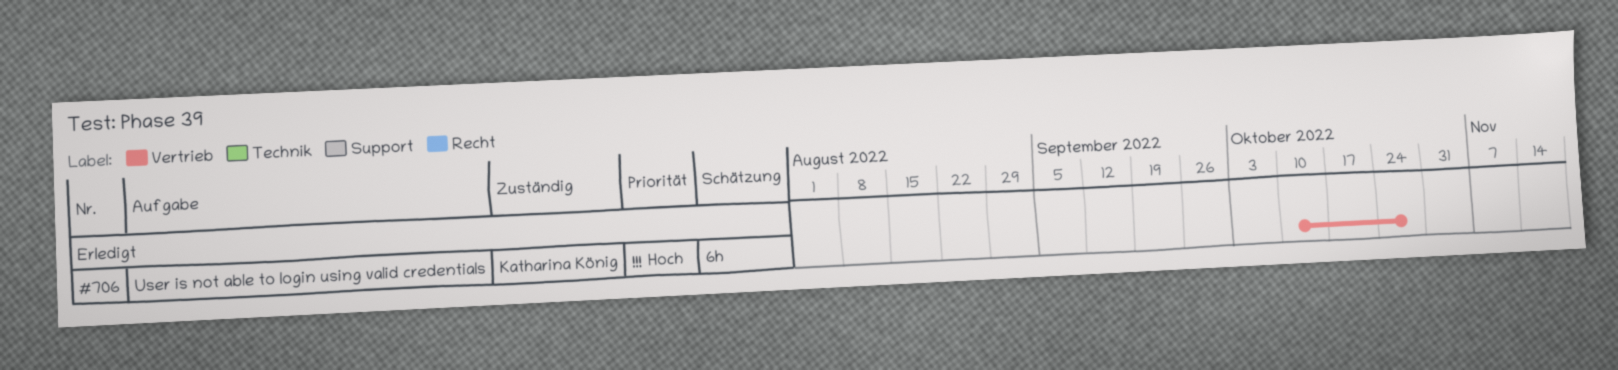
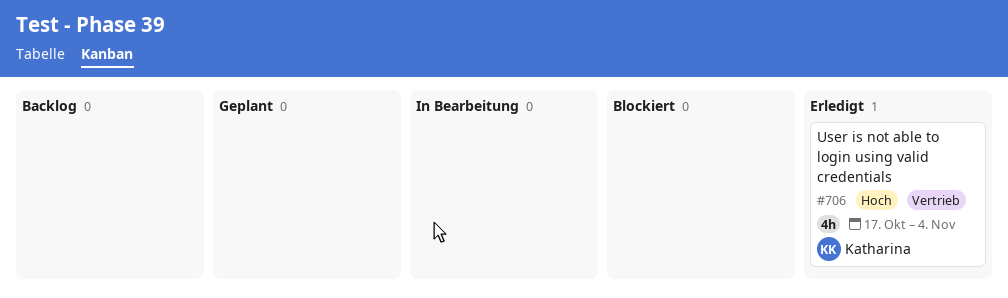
#706, estimate: 6h -> 4h
#706, start: Oct 10 -> Oct 17
#706, due: Oct 28 -> Nov 4

